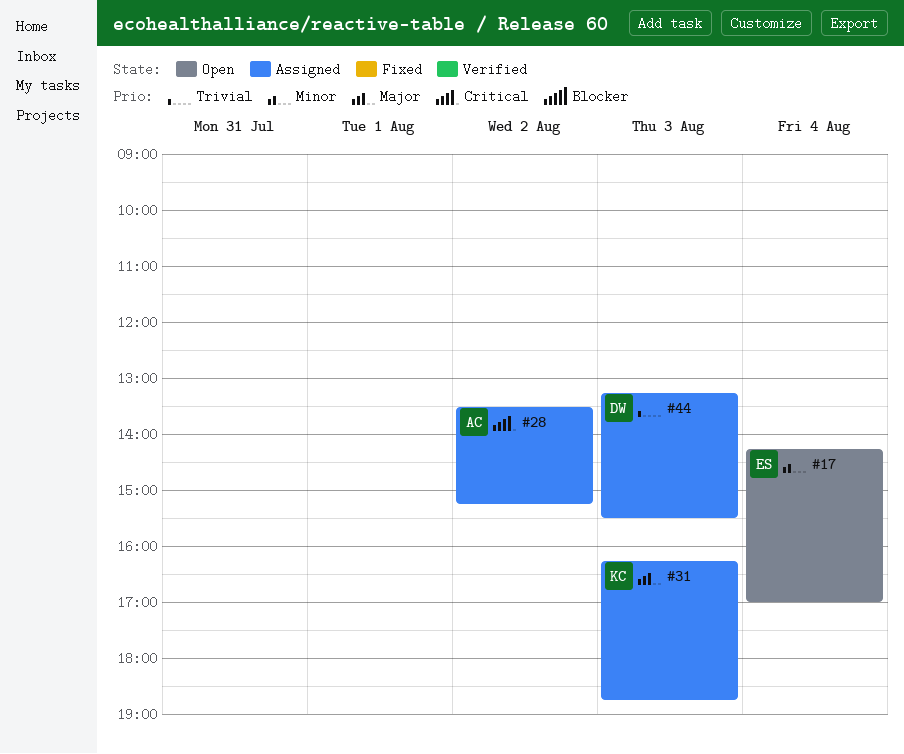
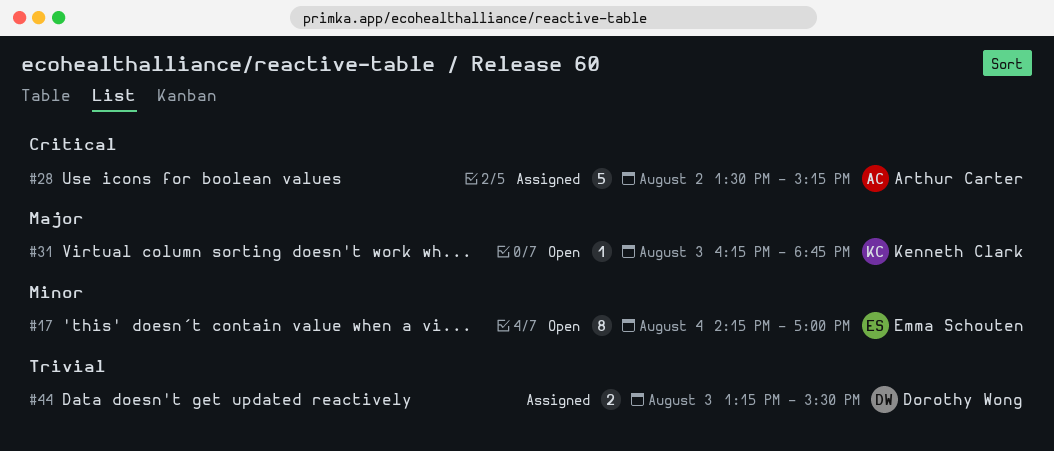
#31, status: Assigned -> Open

